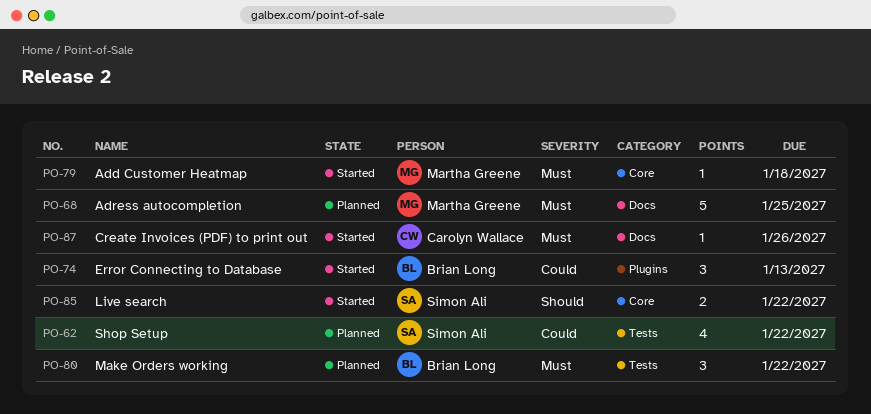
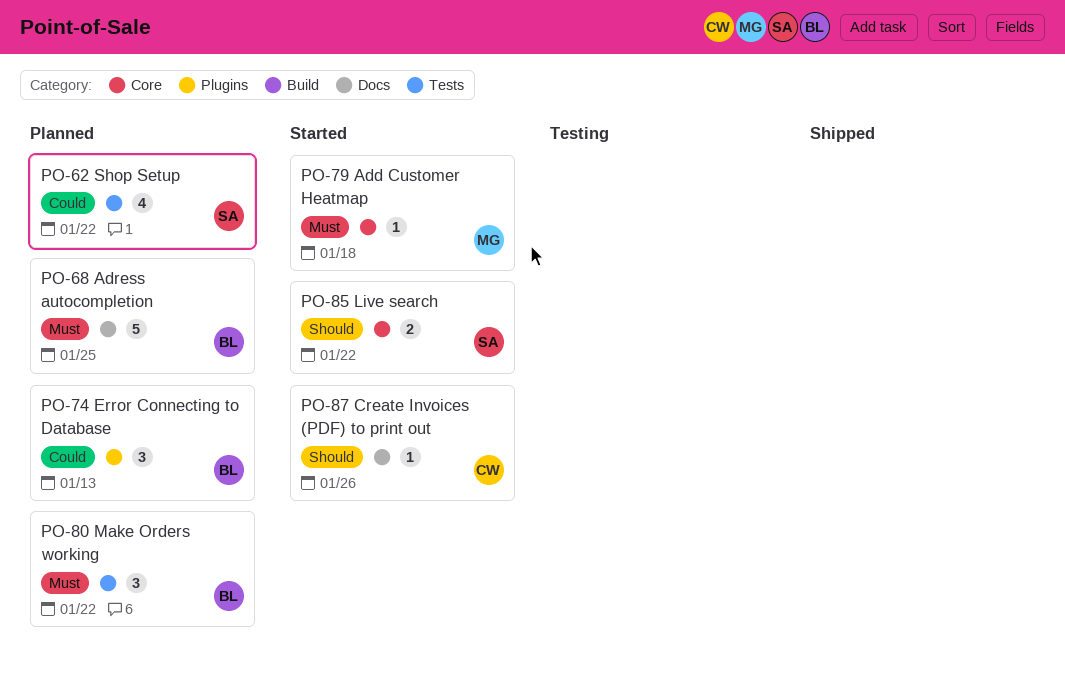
PO-68, owner: Martha Greene -> Brian Long
PO-74, status: Started -> Planned
PO-87, priority: Must -> Should

